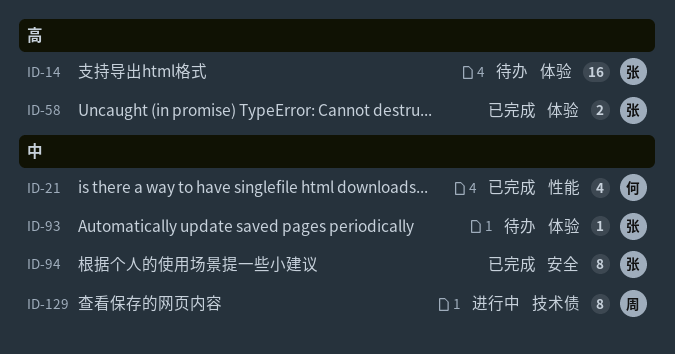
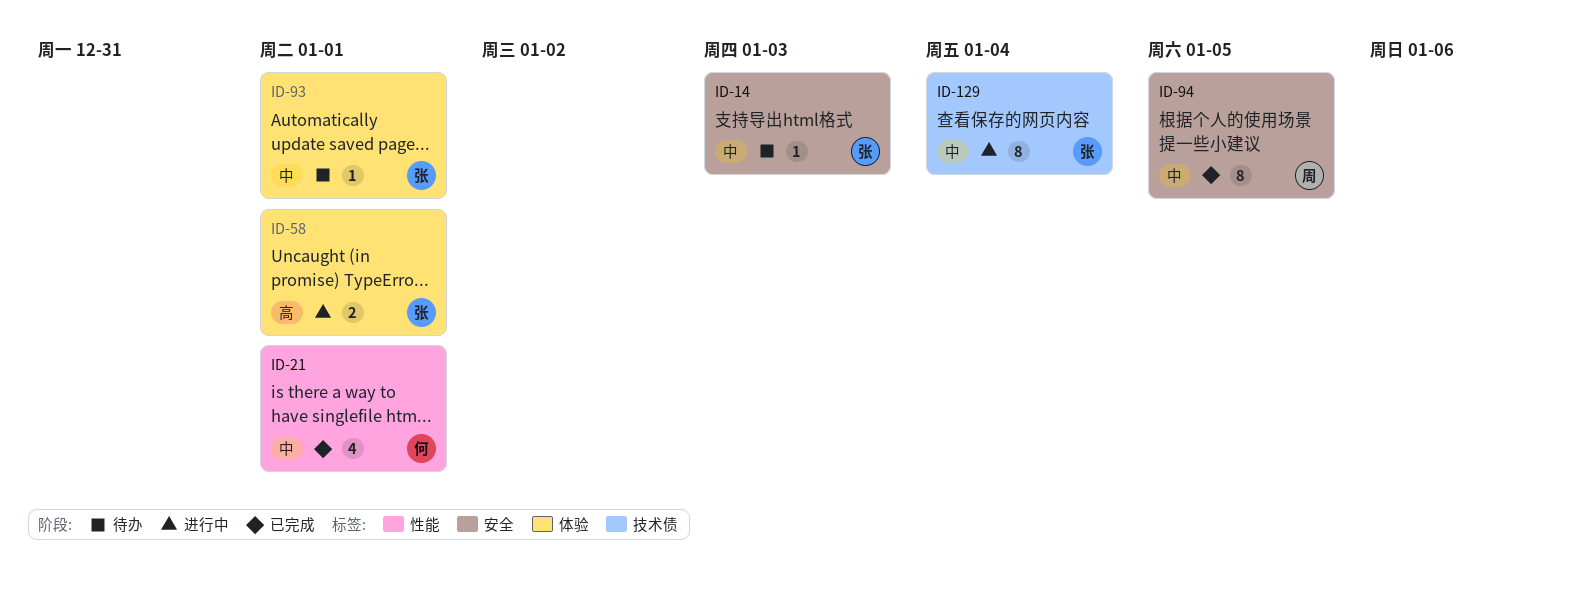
ID-14, priority: 高 -> 中
ID-14, label: 体验 -> 安全
ID-14, estimate: 16 -> 1
ID-58, status: 已完成 -> 进行中
ID-94, owner: 张 -> 周
ID-129, owner: 周 -> 张

